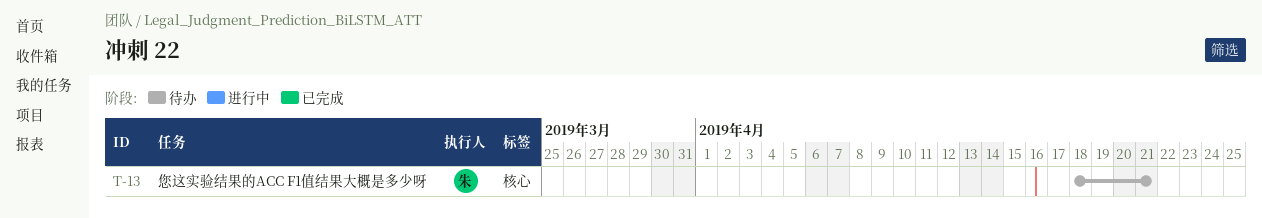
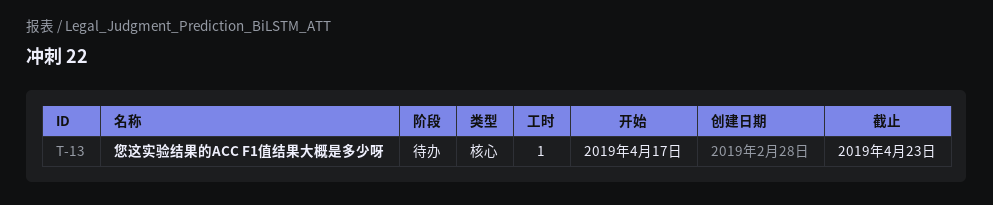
T-13, start: Apr 18 -> Apr 17
T-13, due: Apr 21 -> Apr 23

